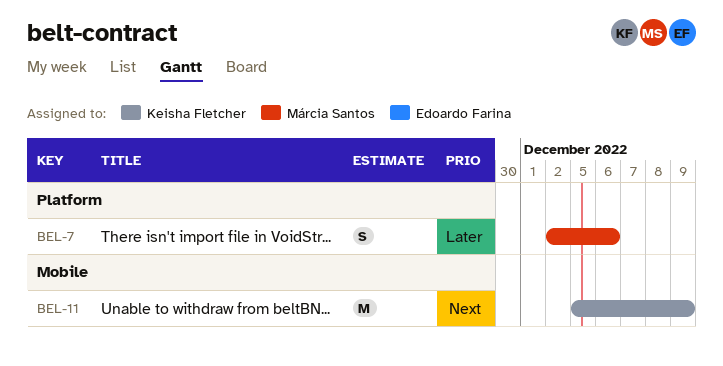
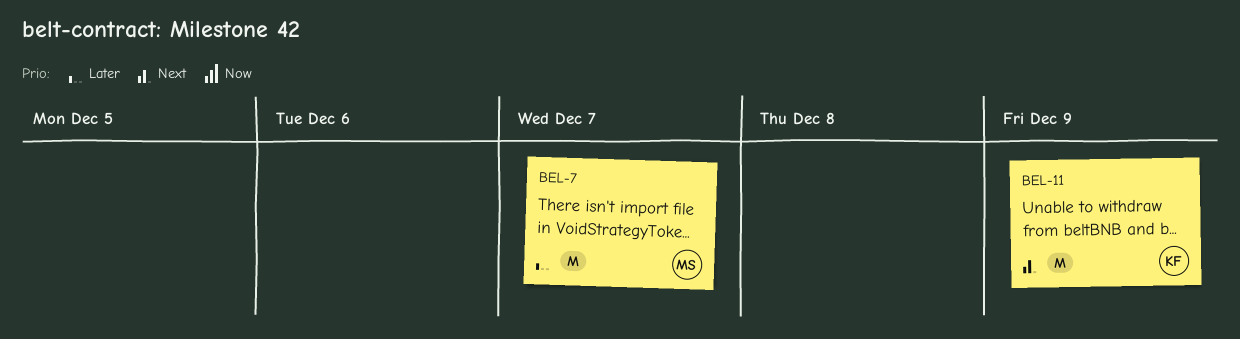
BEL-7, estimate: S -> M
BEL-7, due: Dec 6 -> Dec 7

